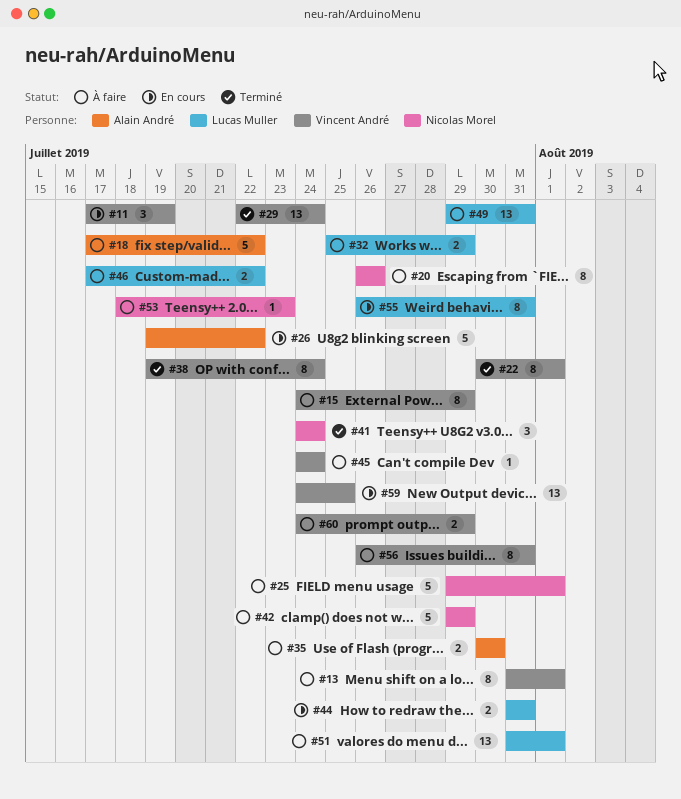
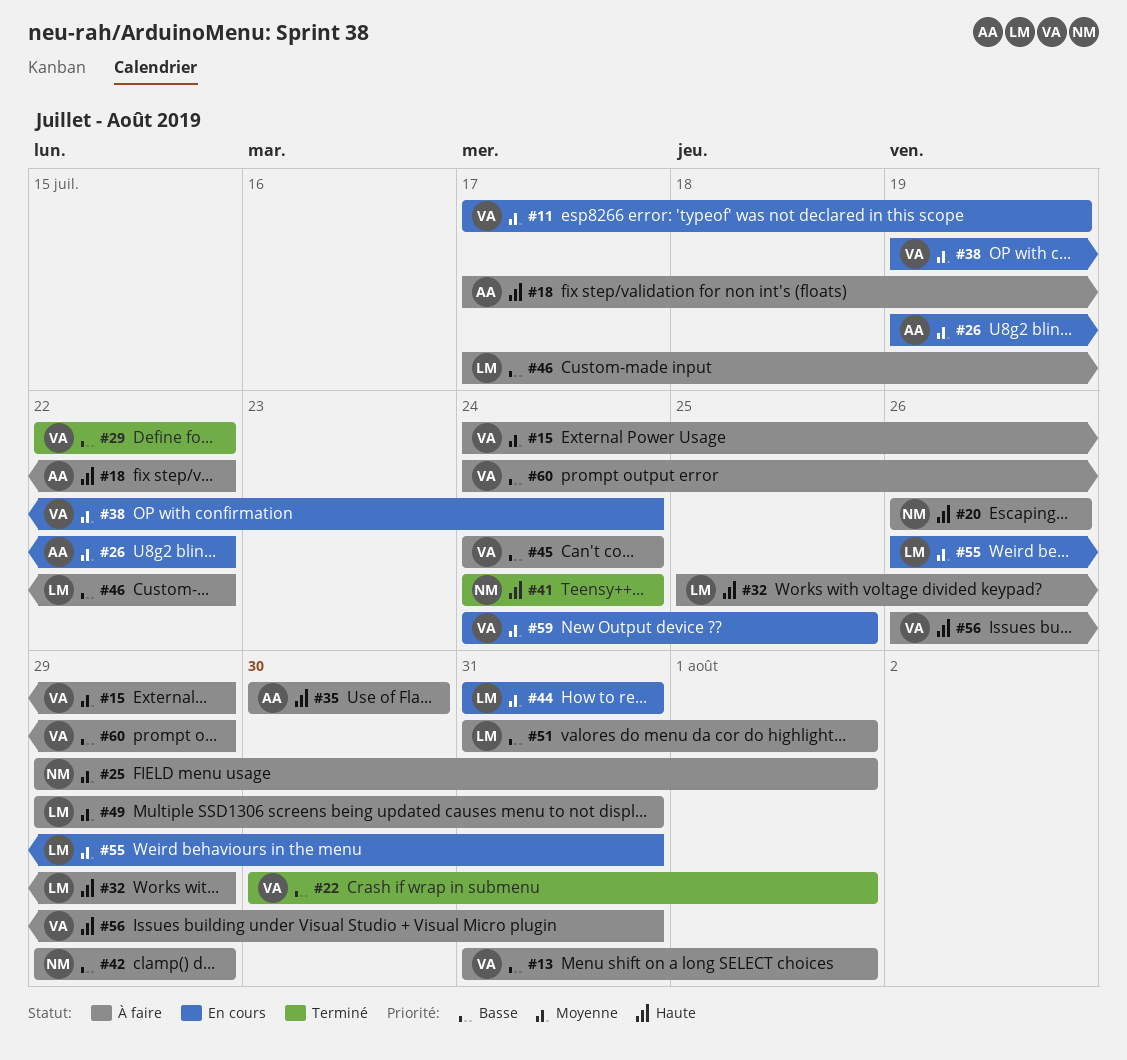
#29, due: Jul 24 -> Jul 22
#38, status: Terminé -> En cours
#53: present -> none

